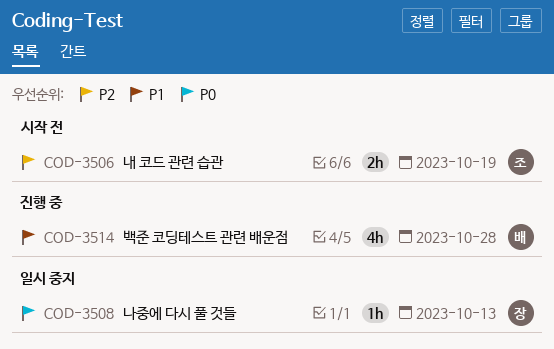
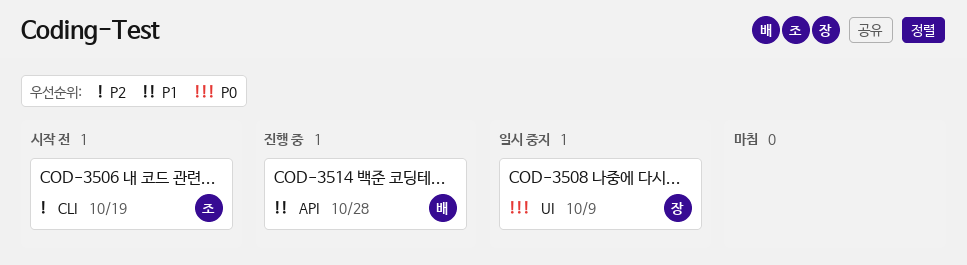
COD-3508, due: Oct 13 -> Oct 9

